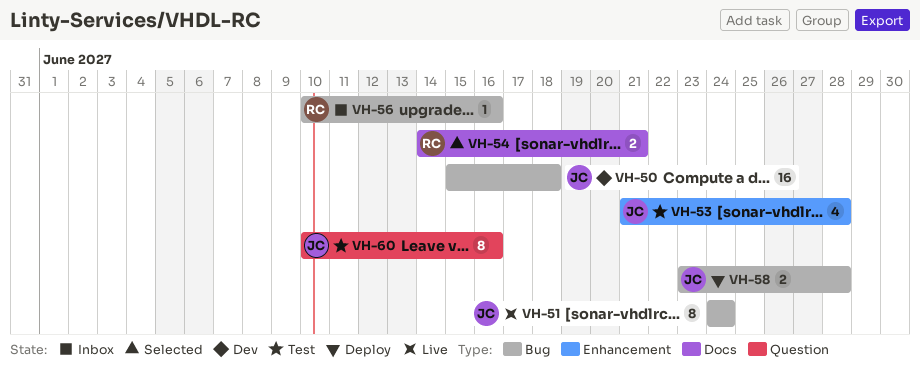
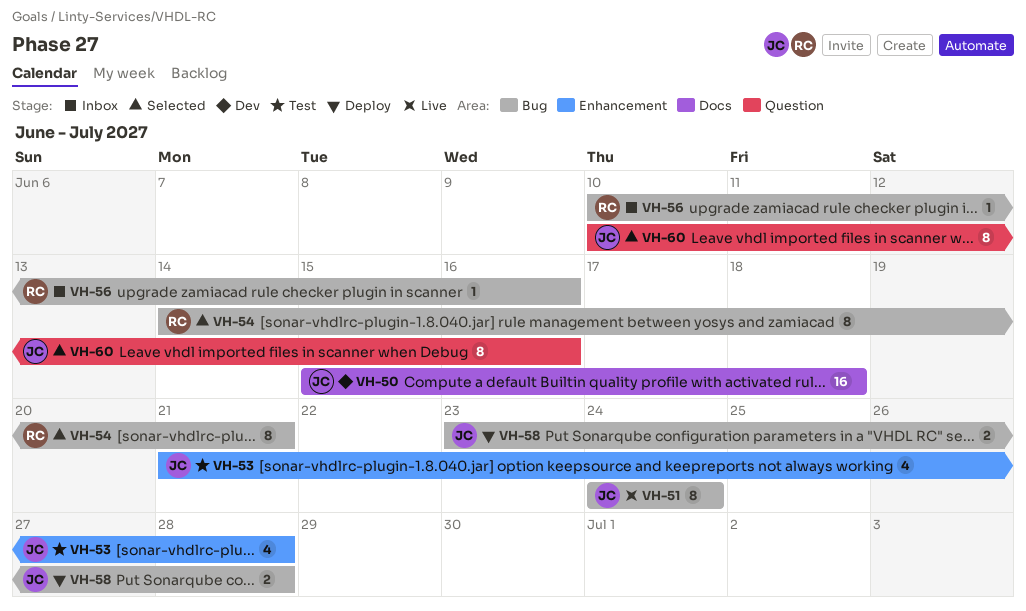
VH-50, label: Bug -> Docs
VH-54, label: Docs -> Bug
VH-54, estimate: 2 -> 8
VH-60, status: Test -> Selected

